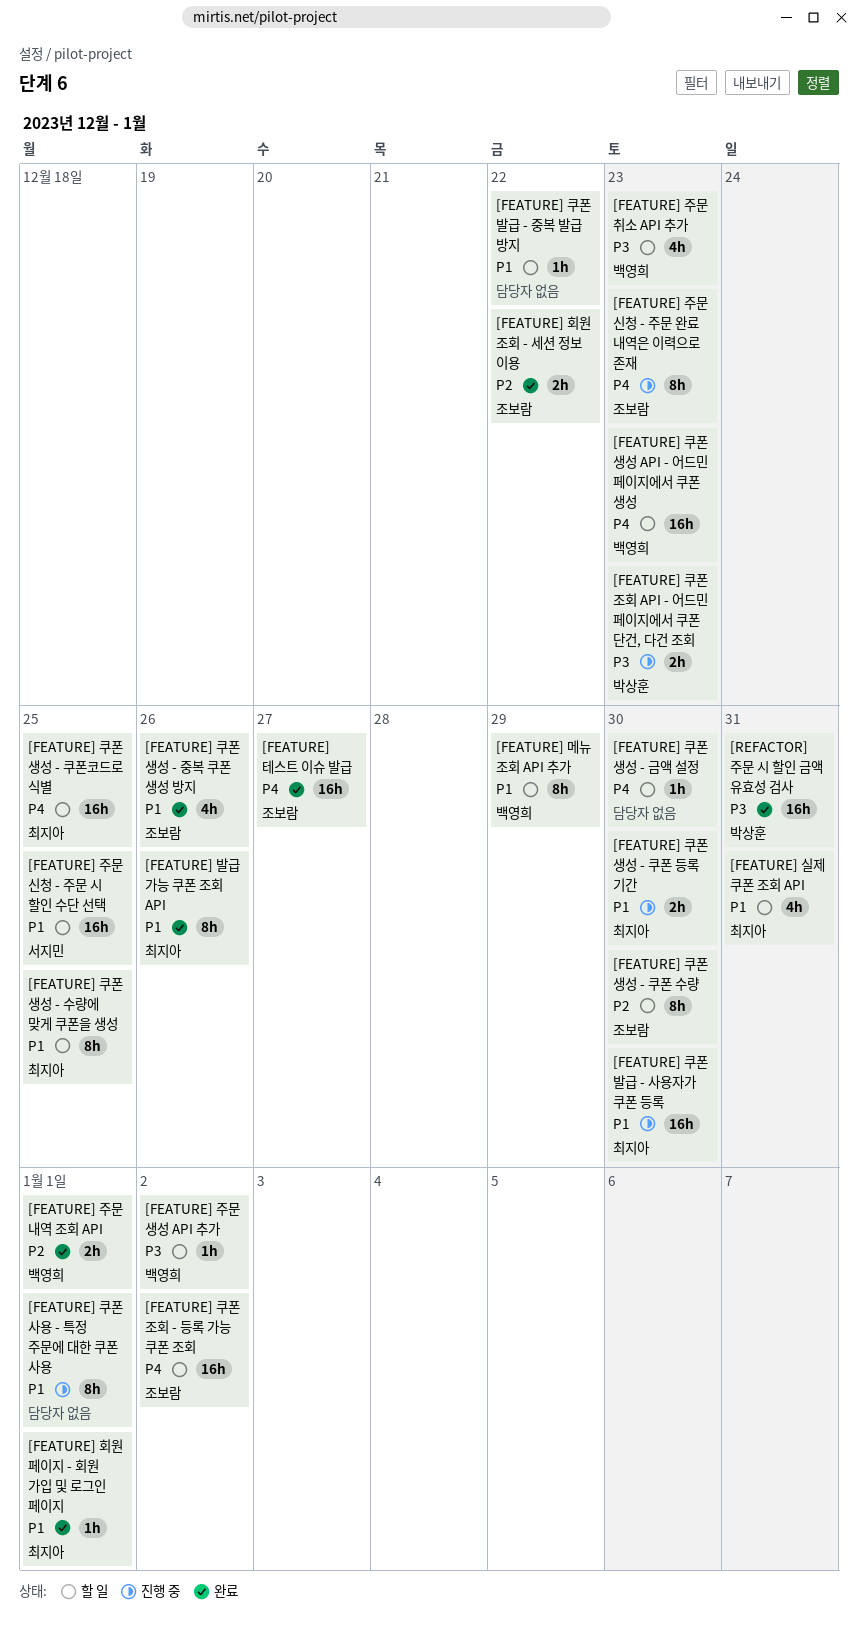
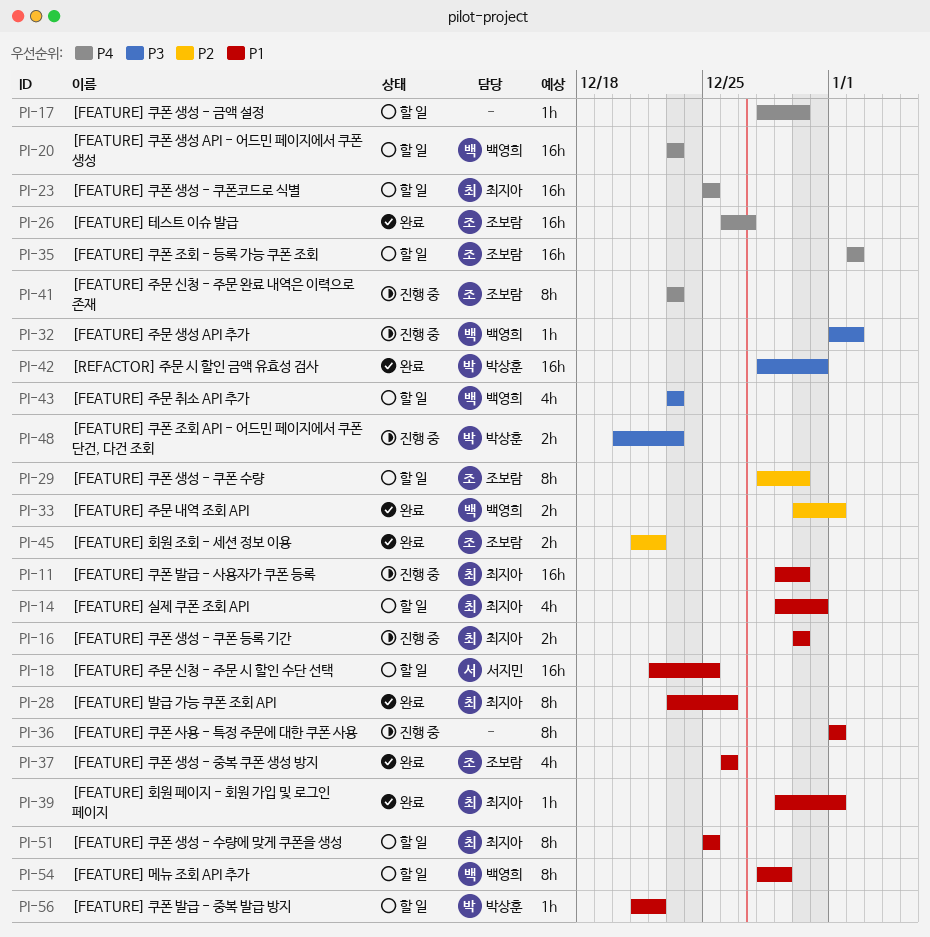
[FEATURE] 주문 생성 API 추가, status: 할 일 -> 진행 중
[FEATURE] 쿠폰 발급 - 중복 발급 방지, owner: none -> 박상훈

